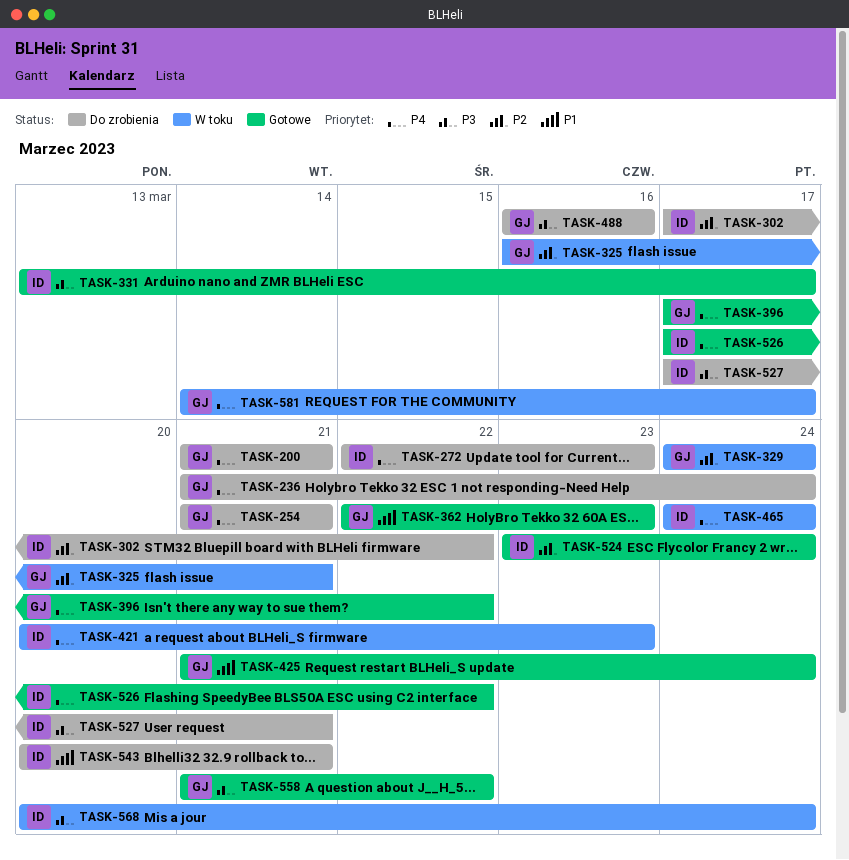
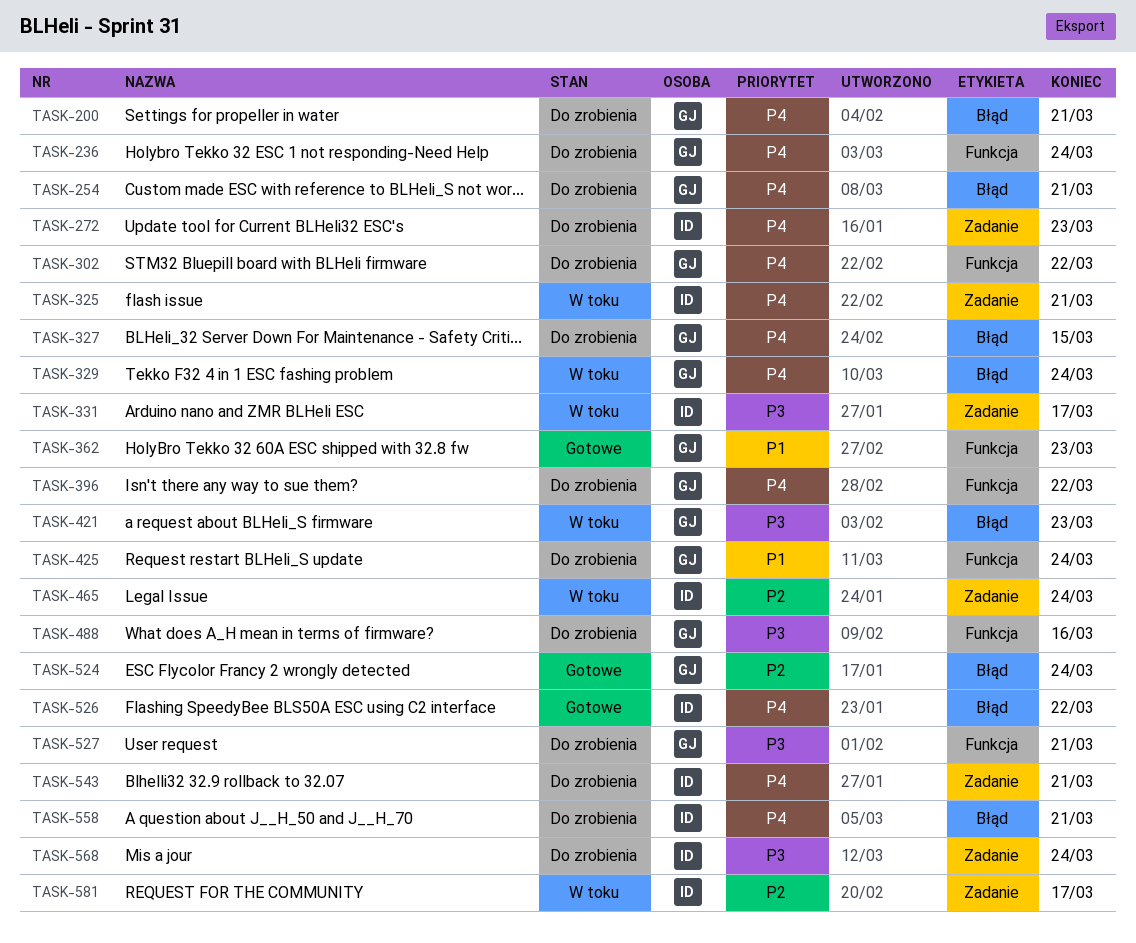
TASK-302, owner: ID -> GJ
TASK-302, priority: P2 -> P4
TASK-325, owner: GJ -> ID
TASK-325, priority: P2 -> P4
TASK-327: none -> present
TASK-329, priority: P2 -> P4
TASK-331, status: Gotowe -> W toku
TASK-396, status: Gotowe -> Do zrobienia
TASK-421, owner: ID -> GJ
TASK-421, priority: P4 -> P3
TASK-425, status: Gotowe -> Do zrobienia
TASK-465, priority: P4 -> P2
TASK-524, owner: ID -> GJ
TASK-527, owner: ID -> GJ
TASK-543, priority: P1 -> P4
TASK-558, status: Gotowe -> Do zrobienia
TASK-558, owner: GJ -> ID
TASK-558, priority: P3 -> P4
TASK-558, due: Mar 22 -> Mar 21
TASK-568, status: W toku -> Do zrobienia
TASK-581, owner: GJ -> ID
TASK-581, priority: P4 -> P2

